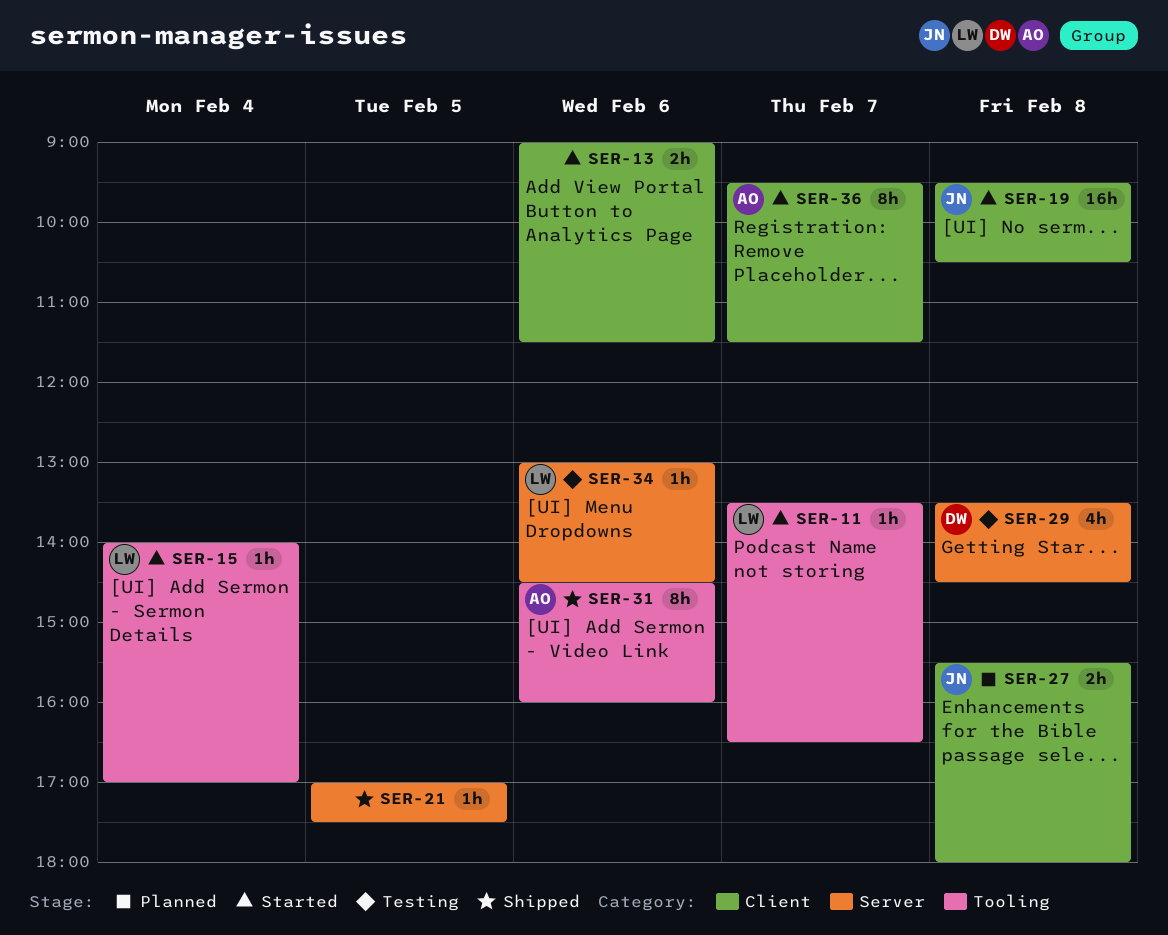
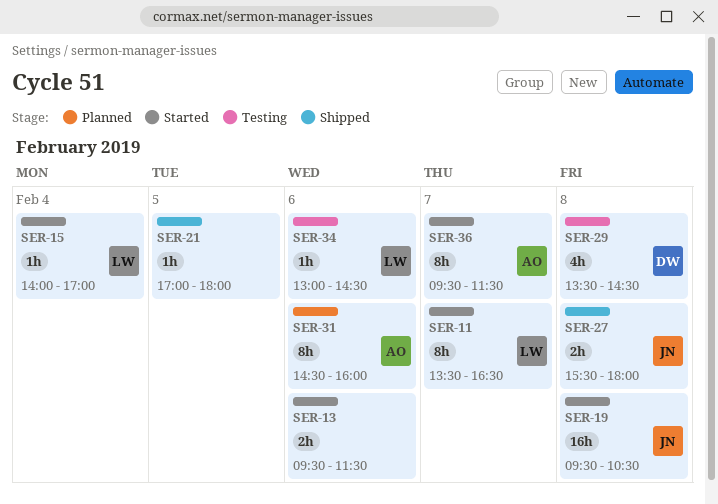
SER-11, estimate: 1h -> 8h
SER-13, begins: 09:00 -> 09:30
SER-21, ends: 17:30 -> 18:00
SER-27, status: Planned -> Shipped
SER-31, status: Shipped -> Planned

